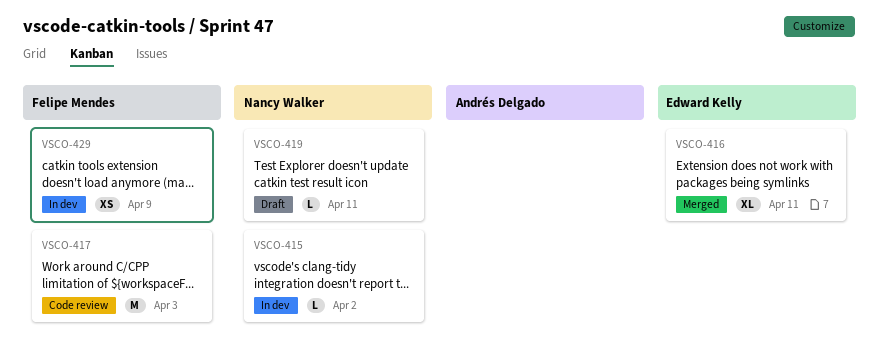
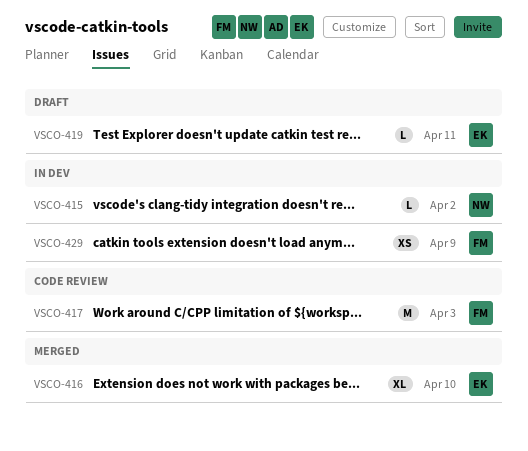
VSCO-416, due: Apr 11 -> Apr 10
VSCO-419, owner: Nancy Walker -> Edward Kelly

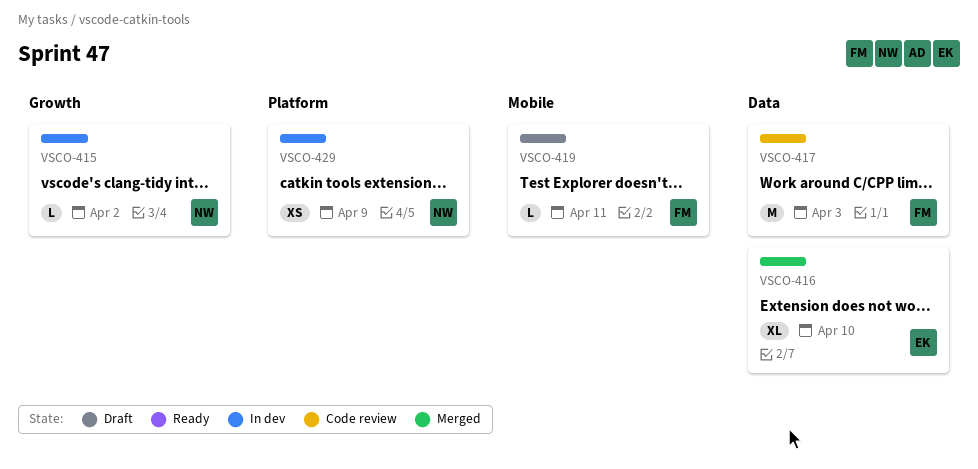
VSCO-419, owner: EK -> FM
VSCO-429, owner: FM -> NW

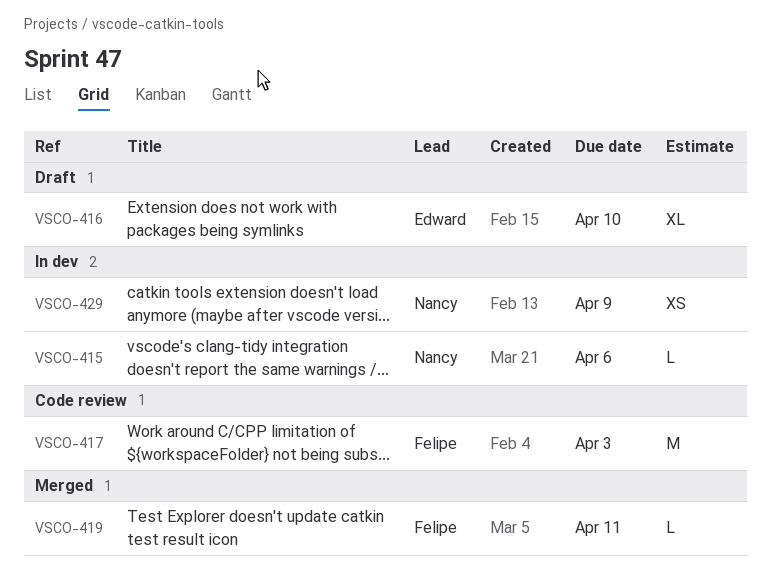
VSCO-415, due: Apr 2 -> Apr 6
VSCO-416, status: Merged -> Draft
VSCO-419, status: Draft -> Merged

